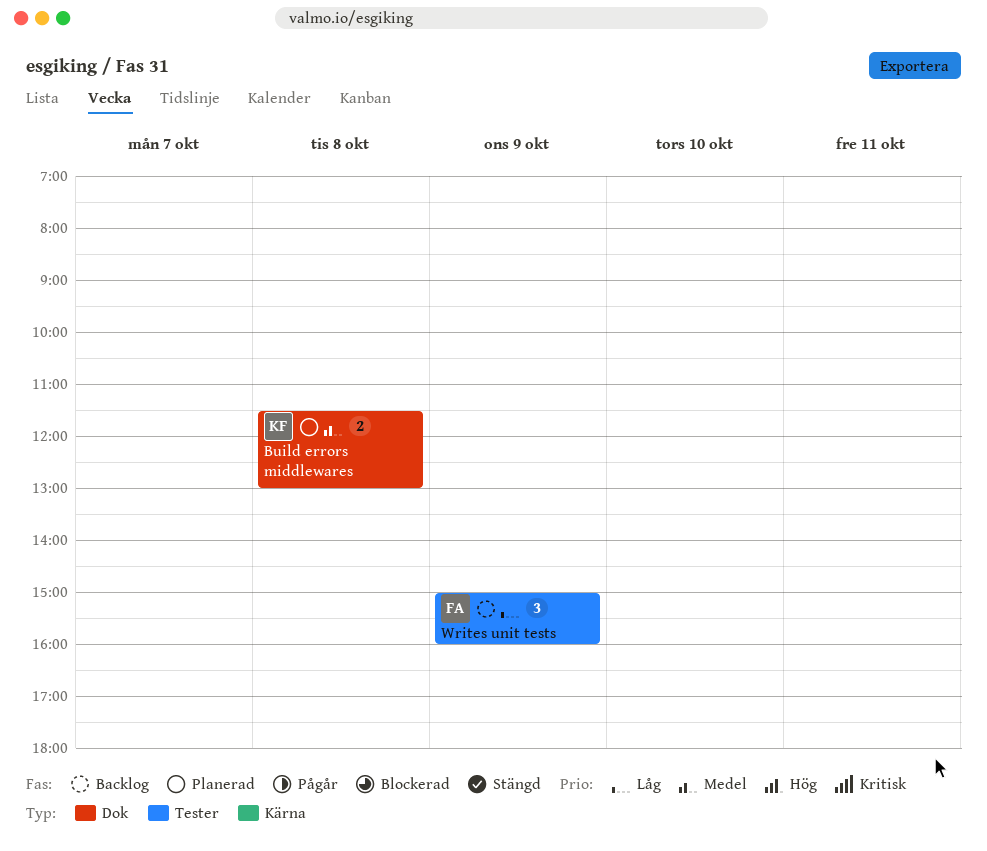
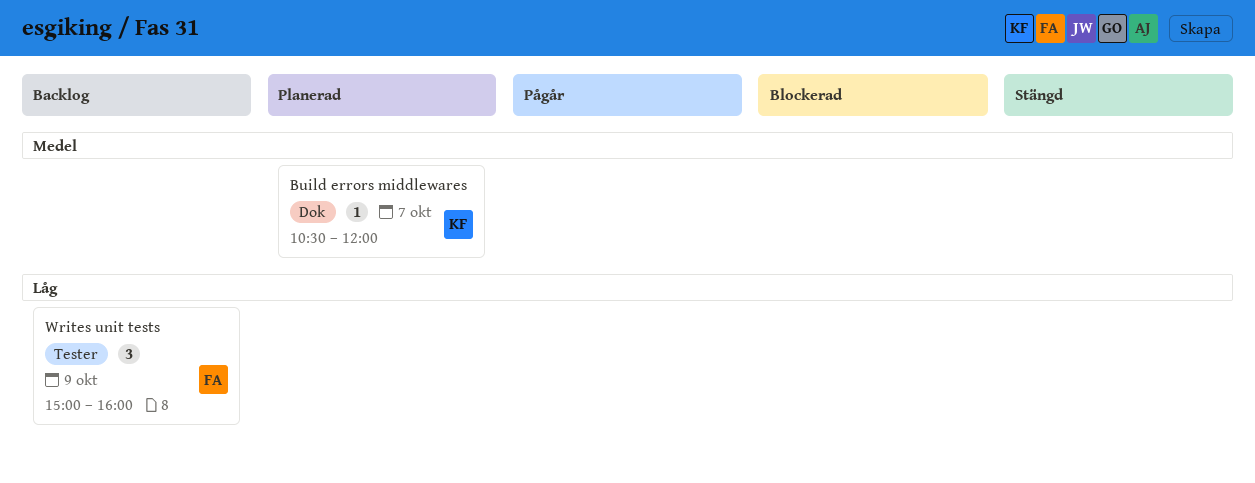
Build errors middlewares, estimate: 2 -> 1
Build errors middlewares, day: Oct 8 -> Oct 7
Build errors middlewares, begins: 11:30 -> 10:30
Build errors middlewares, ends: 13:00 -> 12:00

